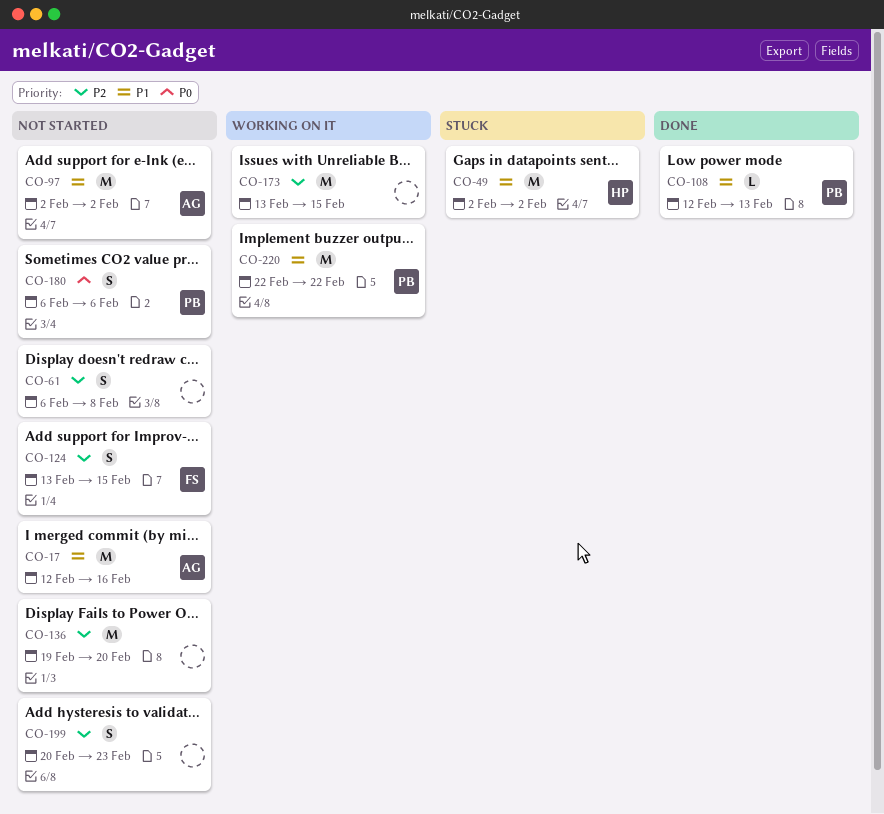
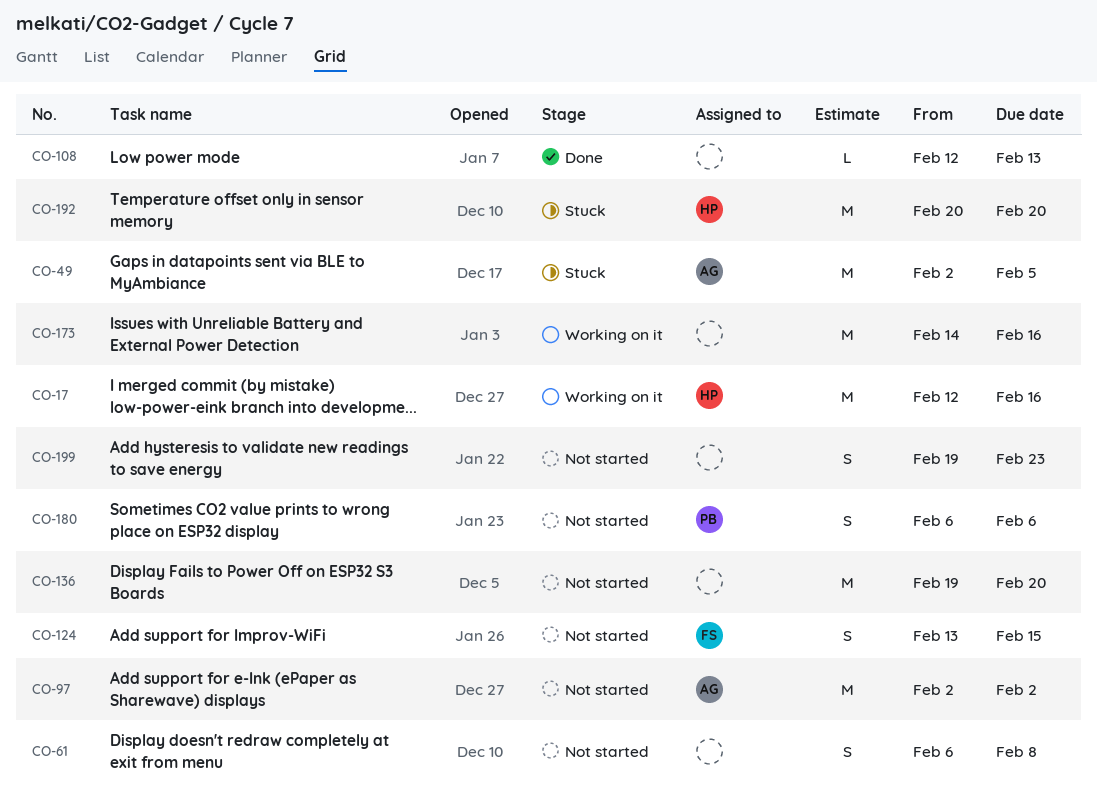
CO-17, status: Not started -> Working on it
CO-17, owner: AG -> HP
CO-49, owner: HP -> AG
CO-49, due: Feb 2 -> Feb 5
CO-108, owner: PB -> none
CO-173, start: Feb 13 -> Feb 14
CO-173, due: Feb 15 -> Feb 16
CO-192: none -> present
CO-199, start: Feb 20 -> Feb 19
CO-220: present -> none

